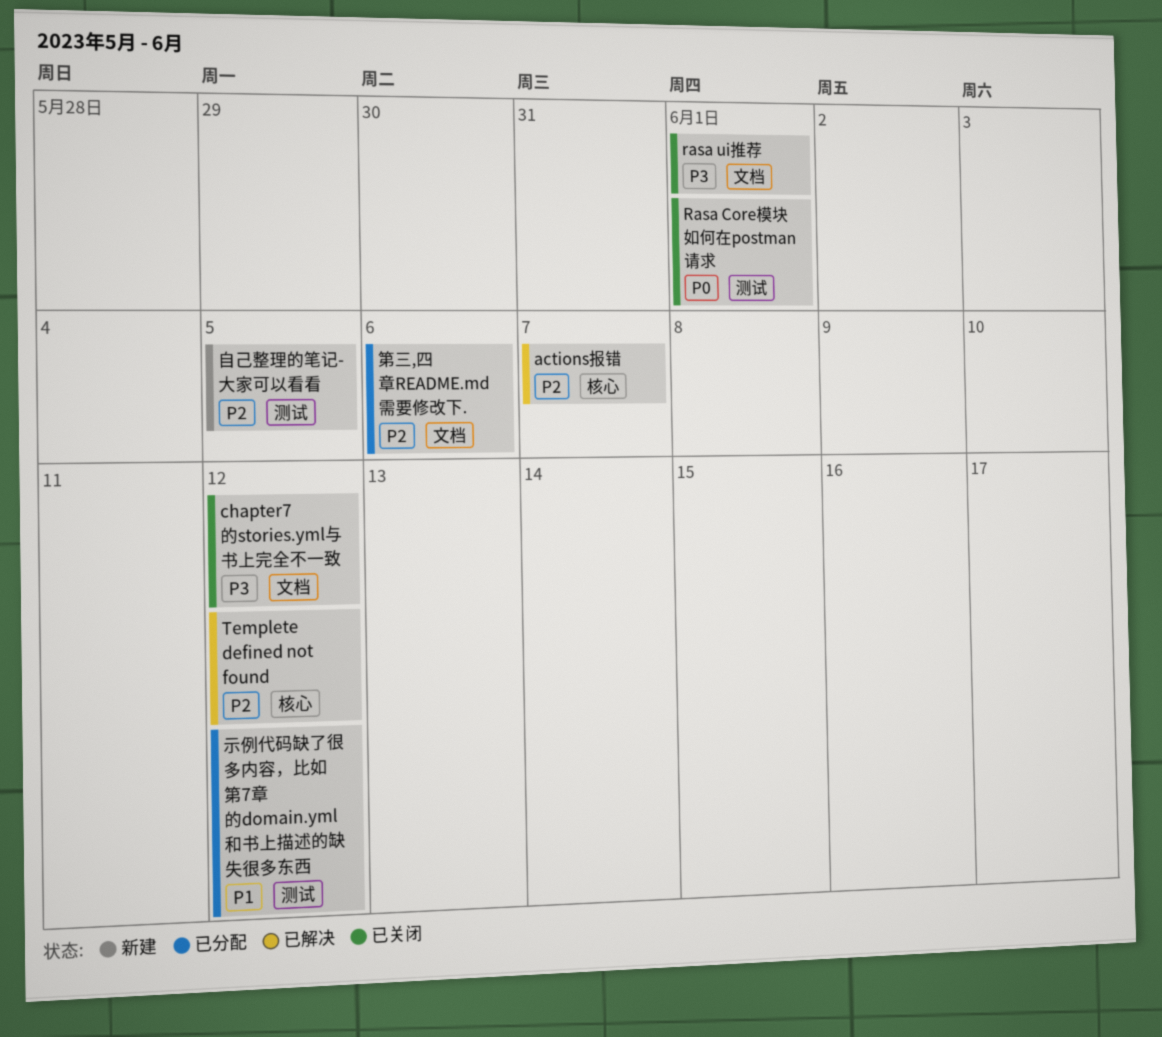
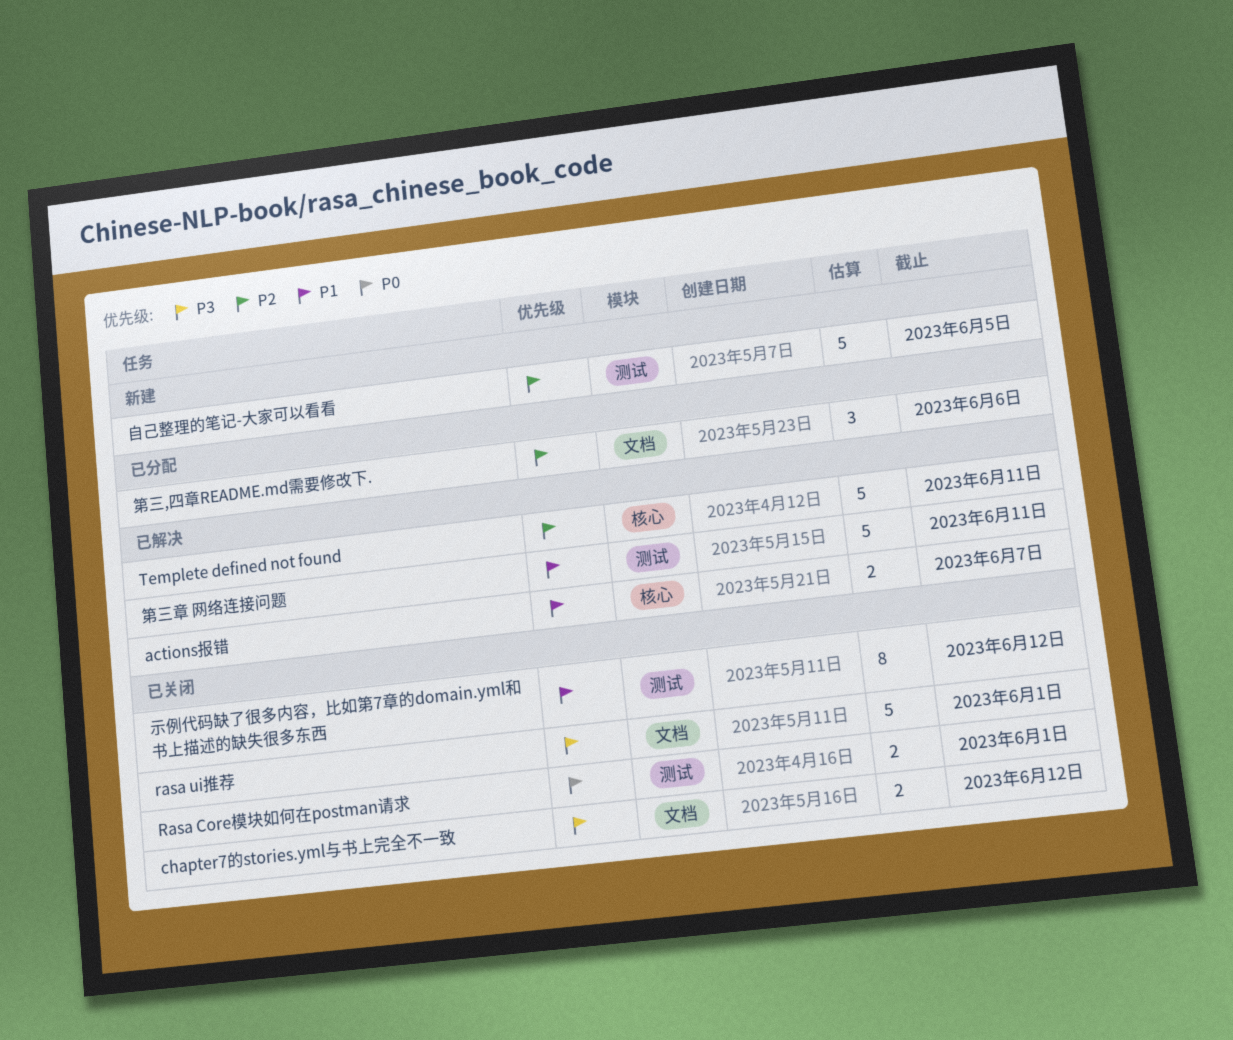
actions报错, priority: P2 -> P1
Templete defined not found, due: Jun 12 -> Jun 11
示例代码缺了很多内容，比如第7章的domain.yml和书上描述的缺失很多东西, status: 已分配 -> 已关闭
第三章 网络连接问题: none -> present

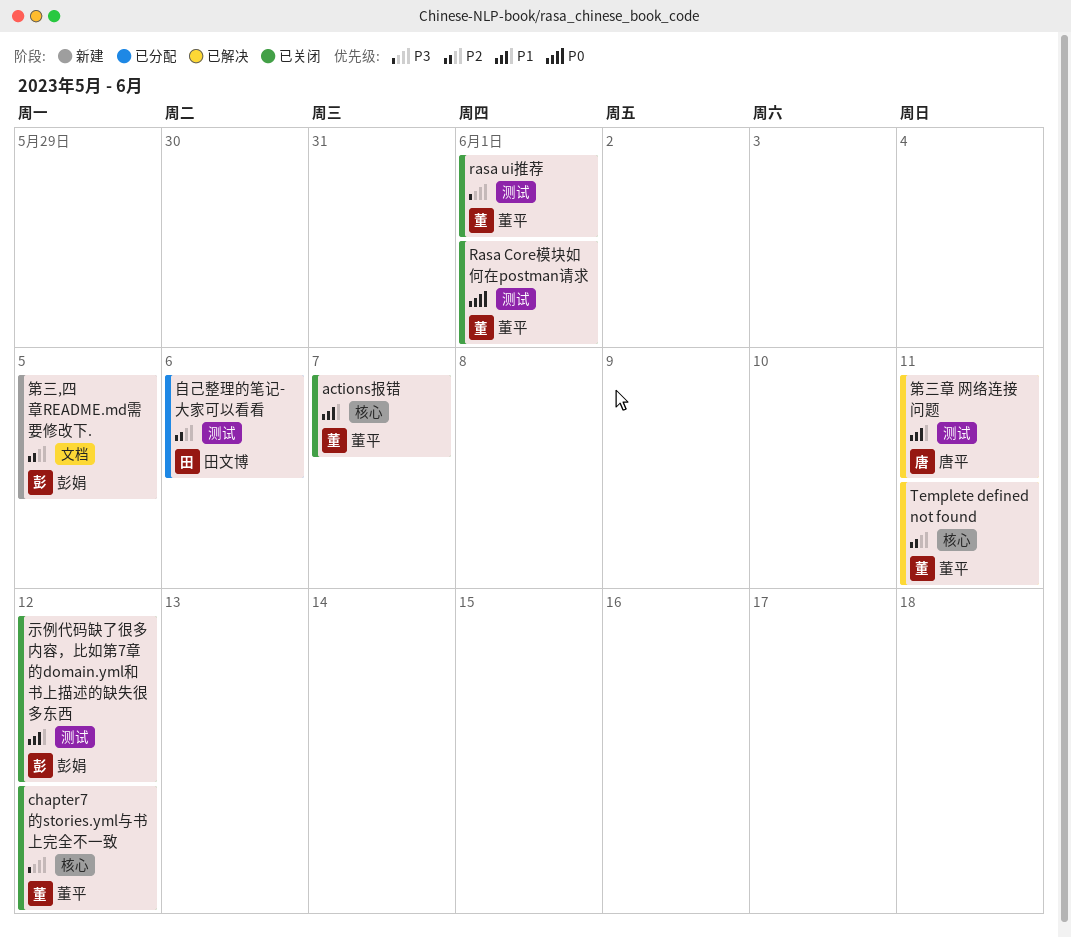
actions报错, status: 已解决 -> 已关闭
chapter7的stories.yml与书上完全不一致, label: 文档 -> 核心
rasa ui推荐, label: 文档 -> 测试
第三,四章README.md需要修改下., status: 已分配 -> 新建
第三,四章README.md需要修改下., due: Jun 6 -> Jun 5
自己整理的笔记-大家可以看看, status: 新建 -> 已分配
自己整理的笔记-大家可以看看, due: Jun 5 -> Jun 6

